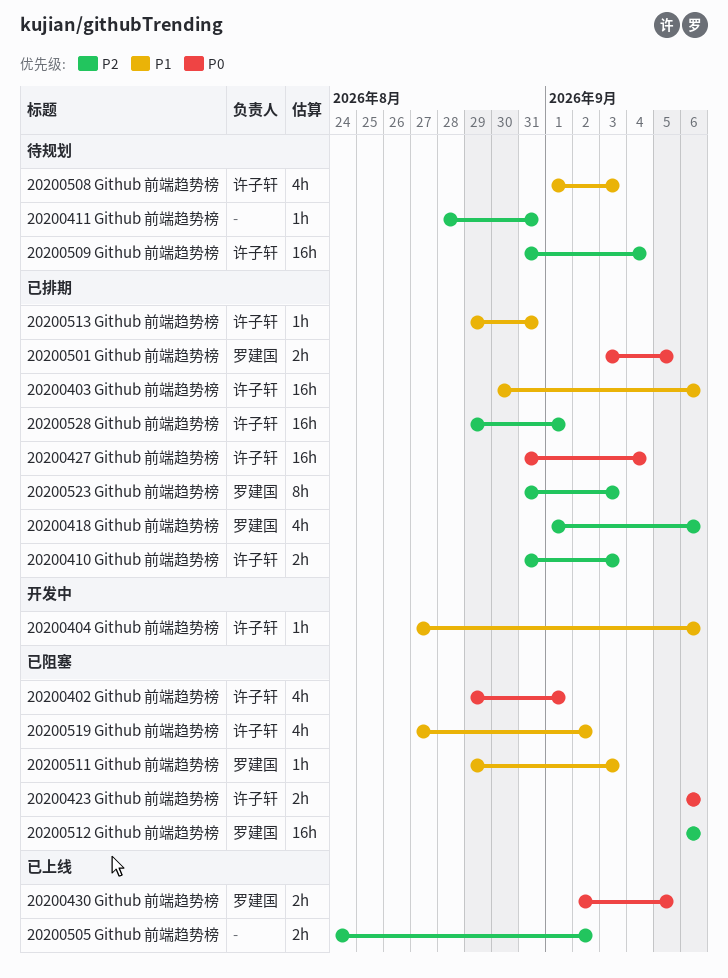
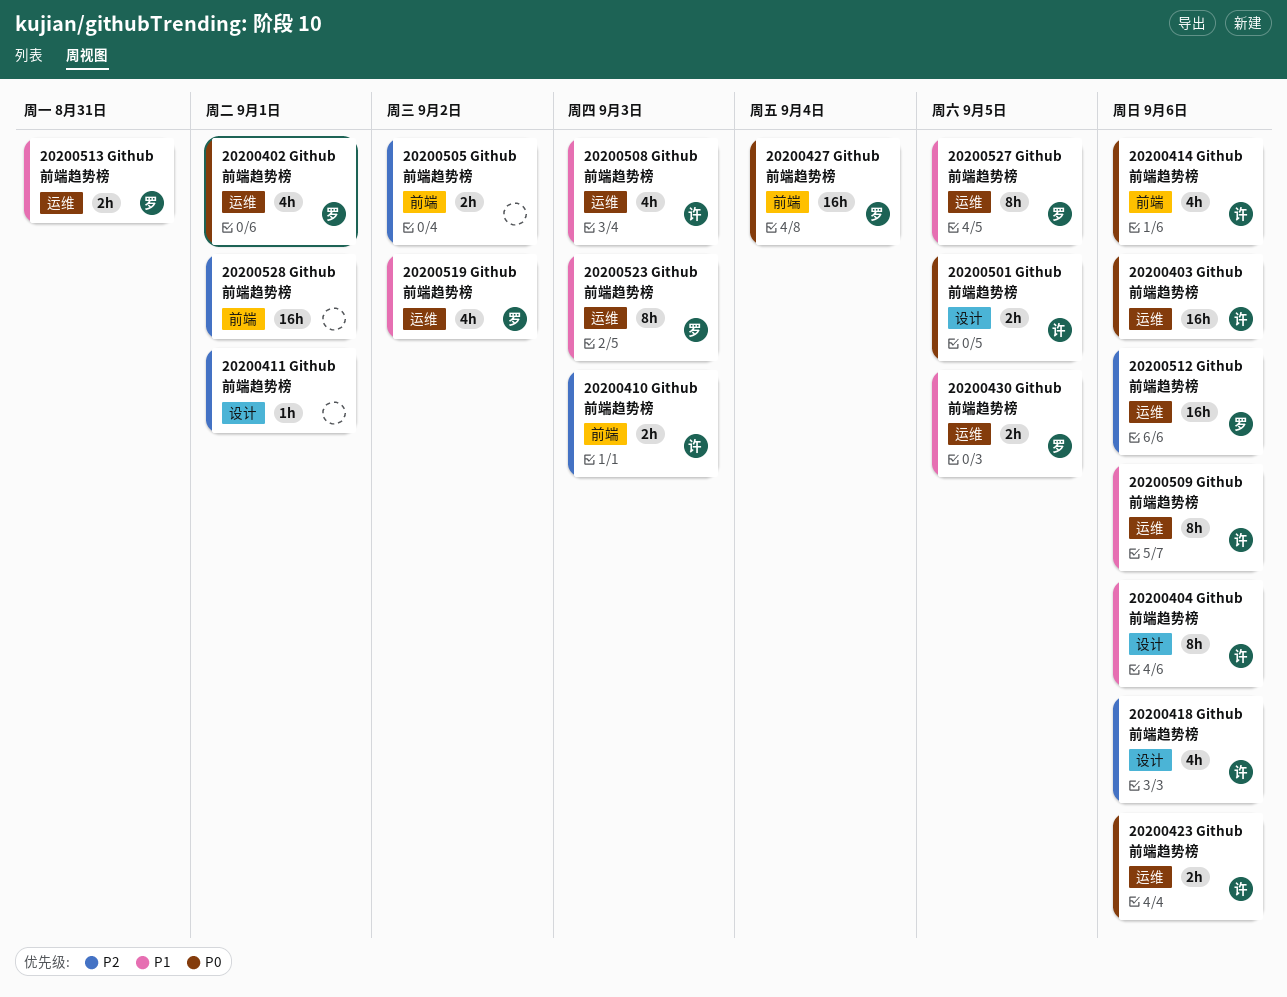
20200402 Github 前端趋势榜, owner: 许子轩 -> 罗建国
20200403 Github 前端趋势榜, priority: P1 -> P0
20200404 Github 前端趋势榜, estimate: 1h -> 8h
20200411 Github 前端趋势榜, due: Aug 31 -> Sep 1
20200414 Github 前端趋势榜: none -> present
20200418 Github 前端趋势榜, owner: 罗建国 -> 许子轩
20200427 Github 前端趋势榜, owner: 许子轩 -> 罗建国
20200430 Github 前端趋势榜, priority: P0 -> P1
20200501 Github 前端趋势榜, owner: 罗建国 -> 许子轩
20200509 Github 前端趋势榜, priority: P2 -> P1
20200509 Github 前端趋势榜, estimate: 16h -> 8h
20200509 Github 前端趋势榜, due: Sep 4 -> Sep 6
20200511 Github 前端趋势榜: present -> none
20200513 Github 前端趋势榜, owner: 许子轩 -> 罗建国
20200513 Github 前端趋势榜, estimate: 1h -> 2h
20200519 Github 前端趋势榜, owner: 许子轩 -> 罗建国
20200523 Github 前端趋势榜, priority: P2 -> P1
20200527 Github 前端趋势榜: none -> present
20200528 Github 前端趋势榜, owner: 许子轩 -> none

